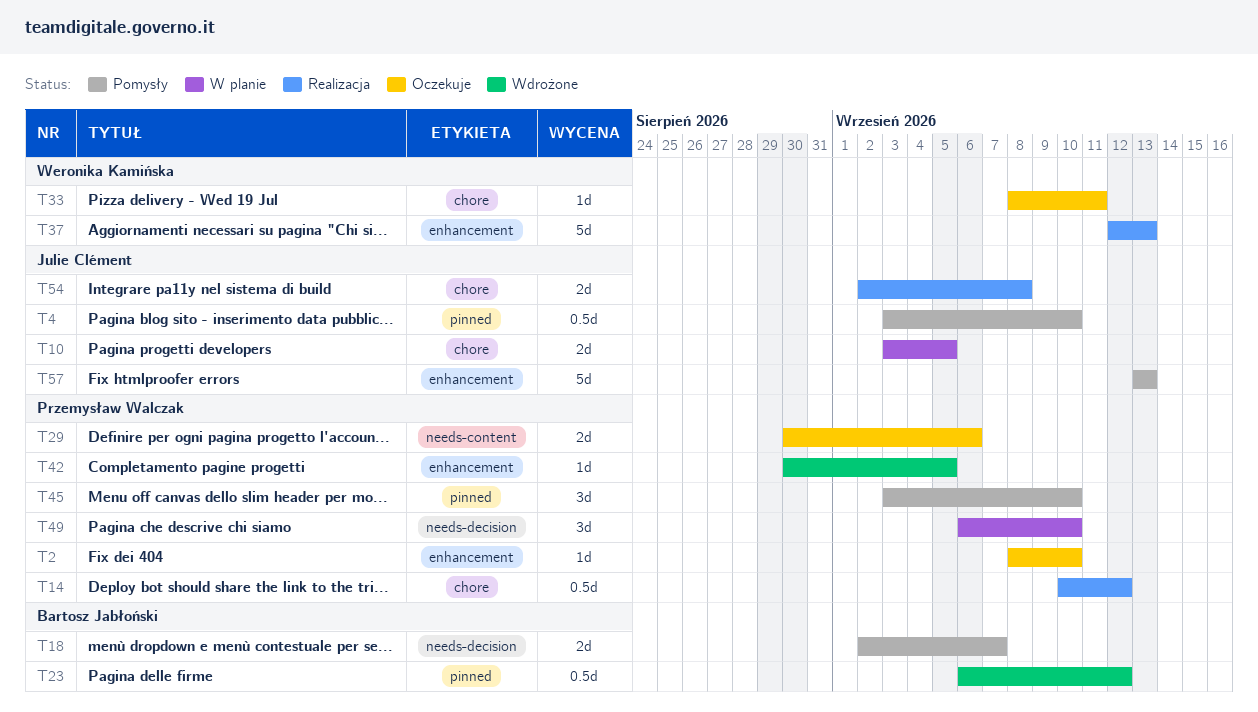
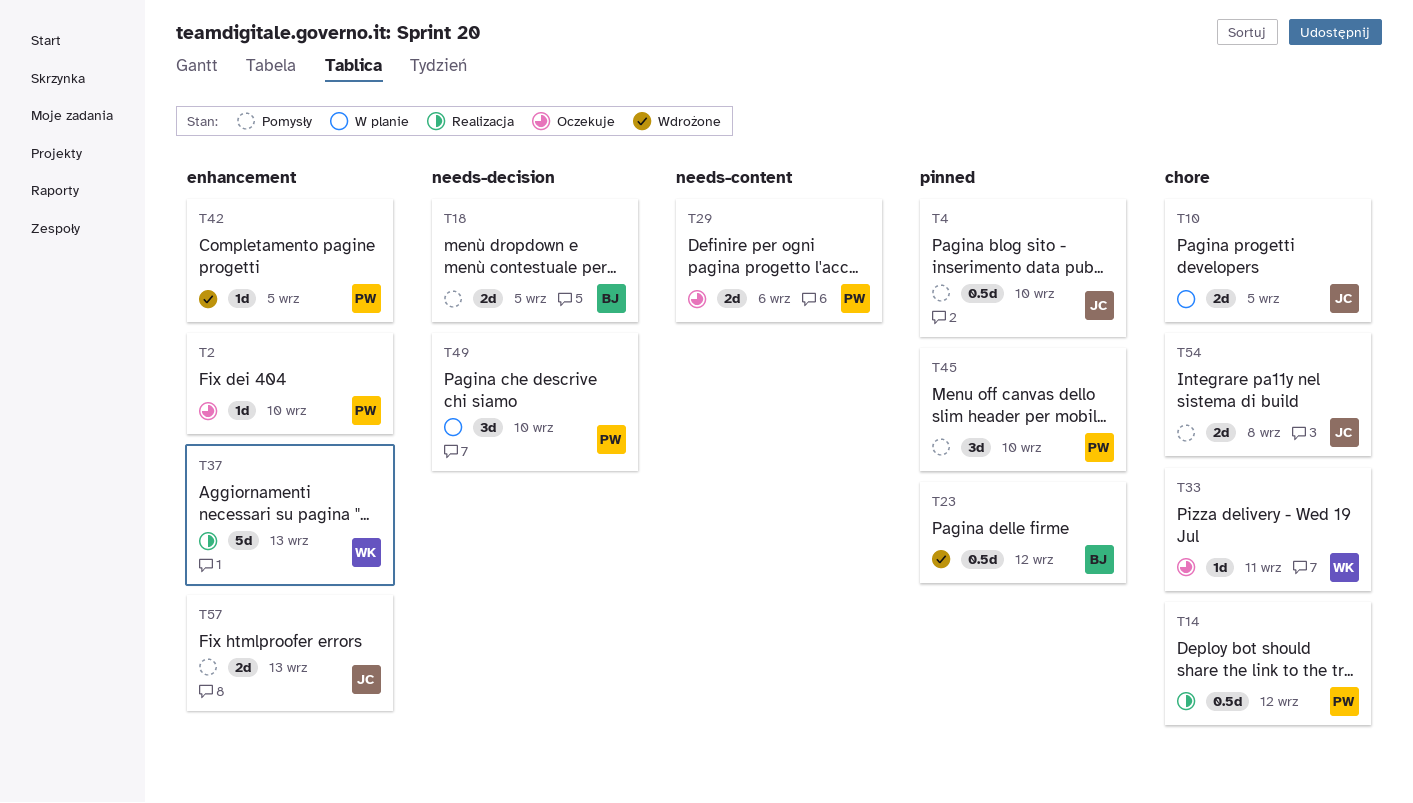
T18, due: Sep 7 -> Sep 5
T54, status: Realizacja -> Pomysły
T57, estimate: 5d -> 2d

